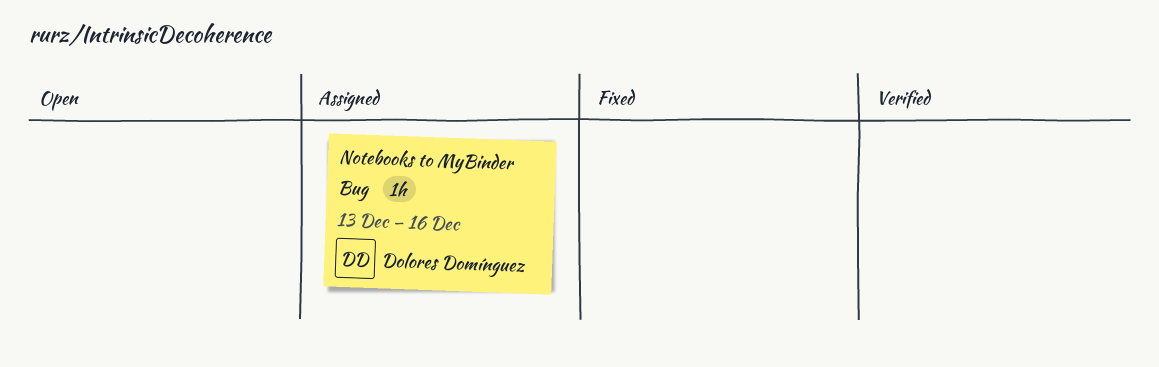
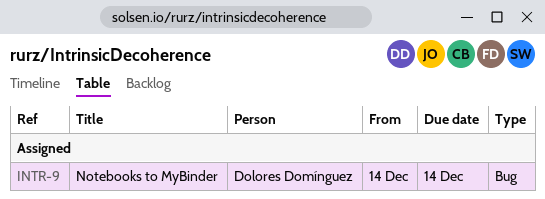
Notebooks to MyBinder, start: Dec 13 -> Dec 14
Notebooks to MyBinder, due: Dec 16 -> Dec 14

